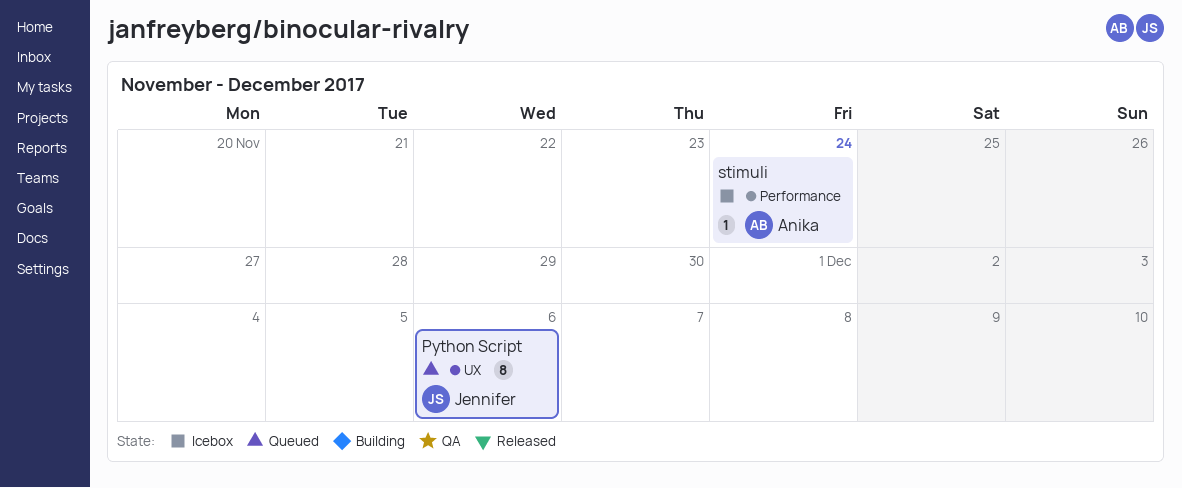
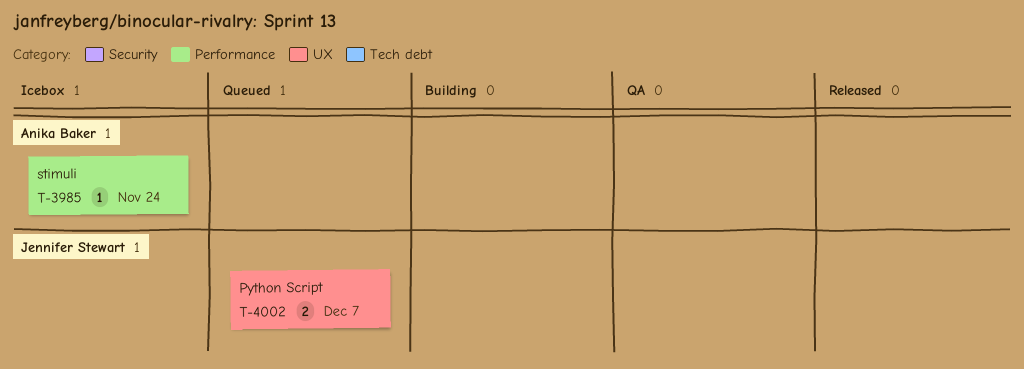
Python Script, estimate: 8 -> 2
Python Script, due: Dec 6 -> Dec 7

